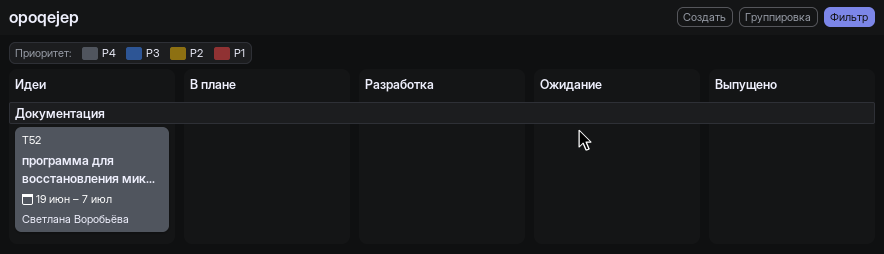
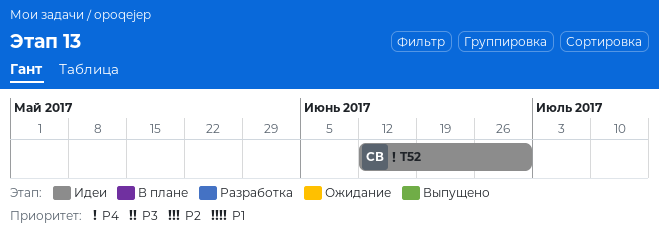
T52, start: Jun 19 -> Jun 12
T52, due: Jul 7 -> Jun 30

